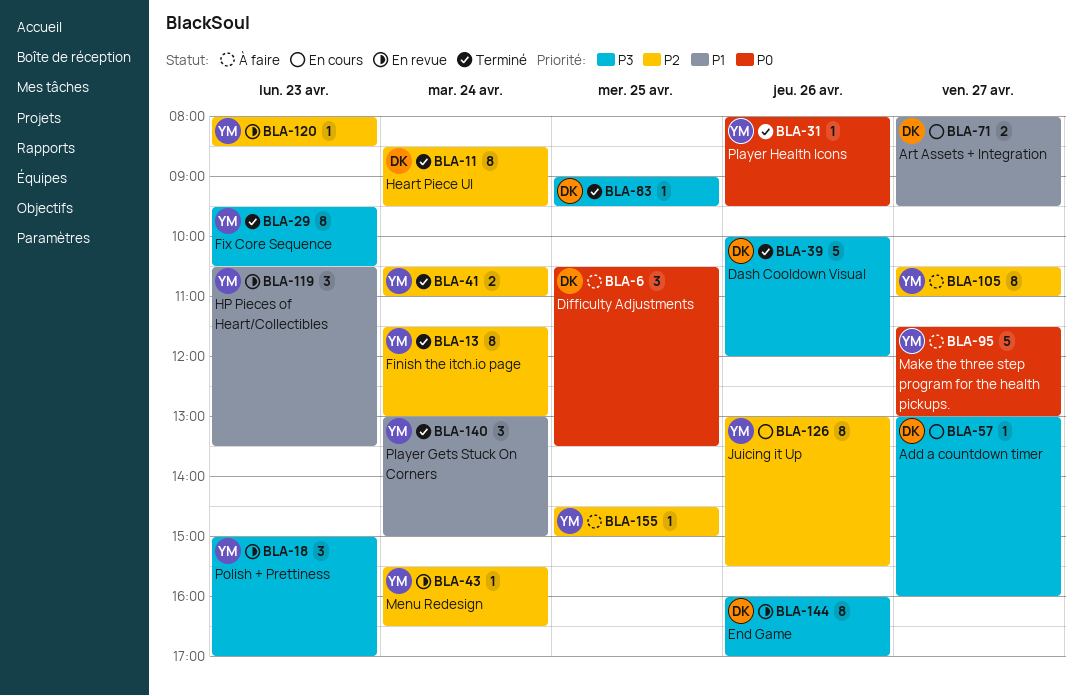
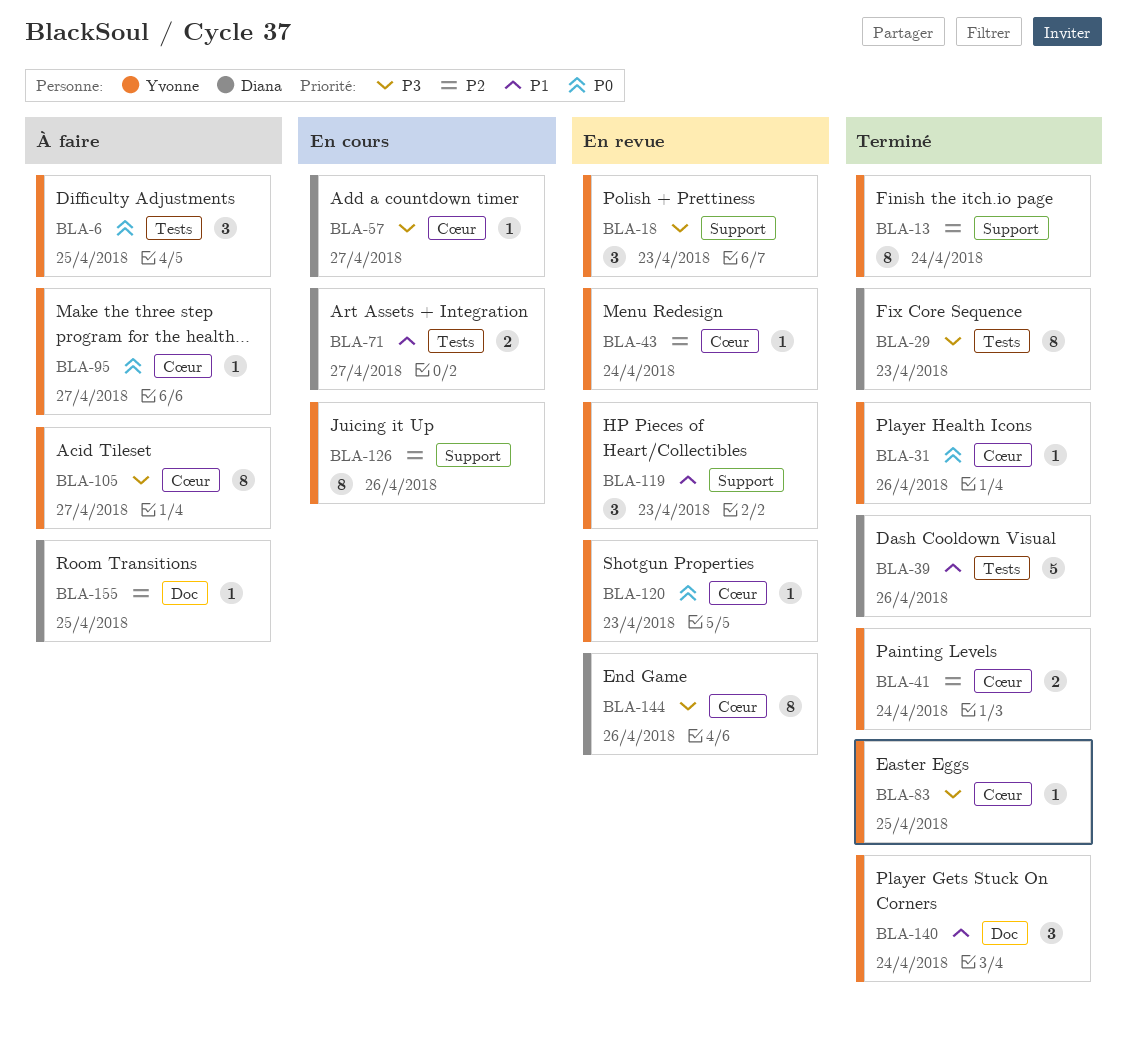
BLA-6, owner: Diana -> Yvonne
BLA-11: present -> none
BLA-29, owner: Yvonne -> Diana
BLA-39, priority: P3 -> P1
BLA-83, owner: Diana -> Yvonne
BLA-95, estimate: 5 -> 1
BLA-105, priority: P2 -> P3
BLA-120, priority: P2 -> P0
BLA-155, owner: Yvonne -> Diana

